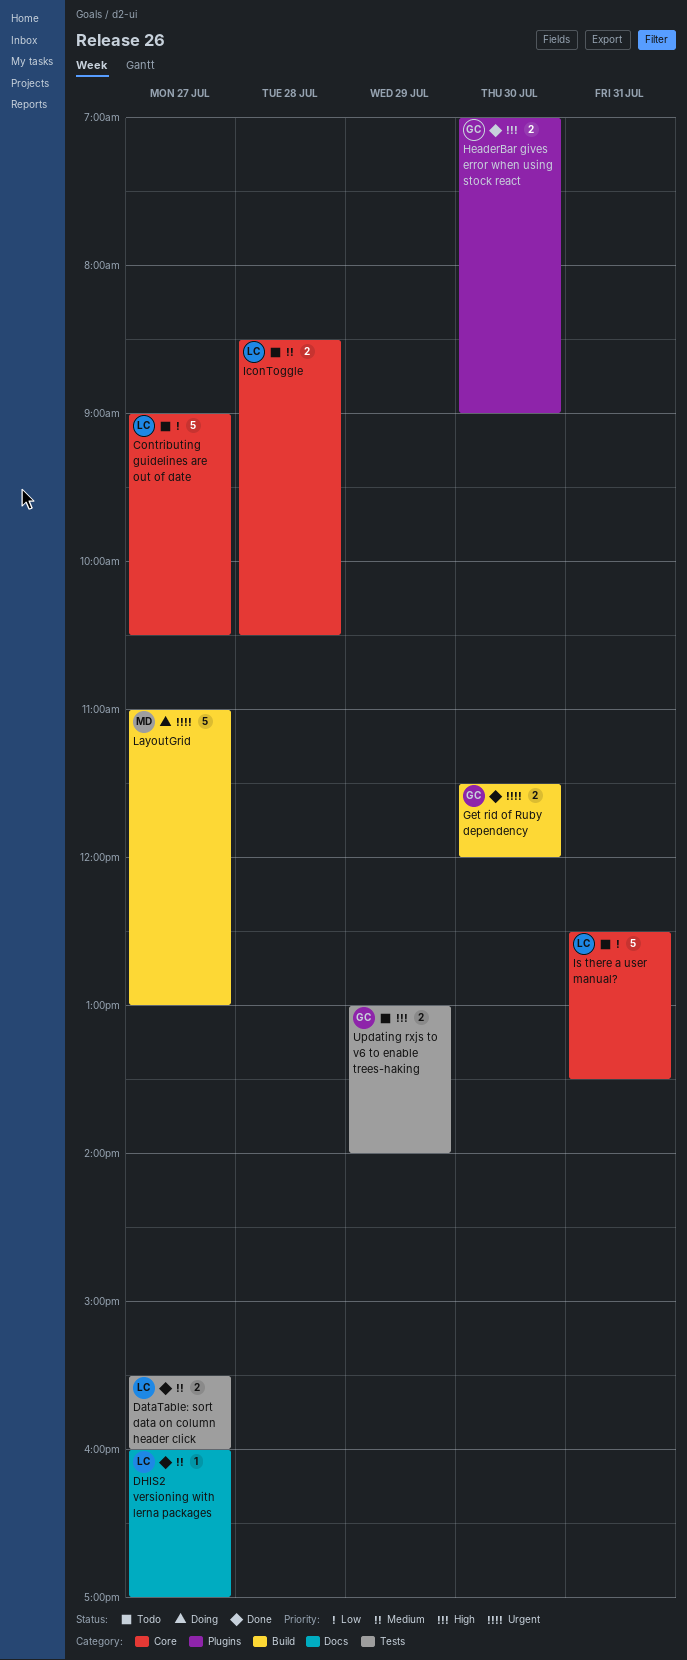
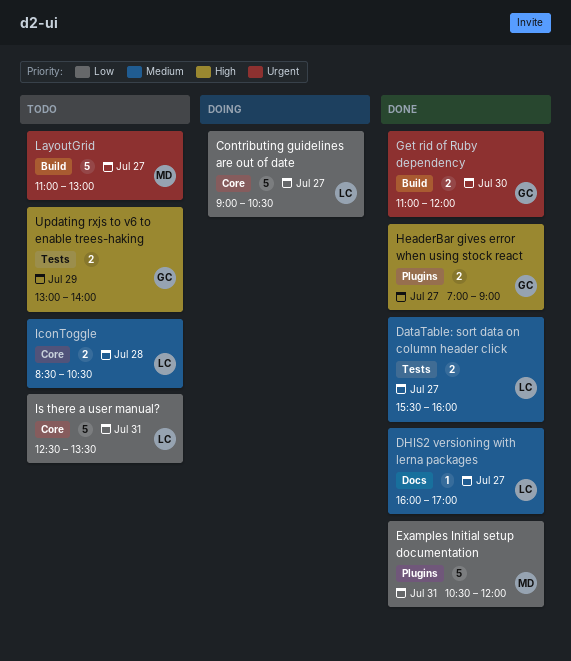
Contributing guidelines are out of date, status: Todo -> Doing
Examples Initial setup documentation: none -> present
Get rid of Ruby dependency, begins: 11:30 -> 11:00
HeaderBar gives error when using stock react, day: Jul 30 -> Jul 27
LayoutGrid, status: Doing -> Todo

